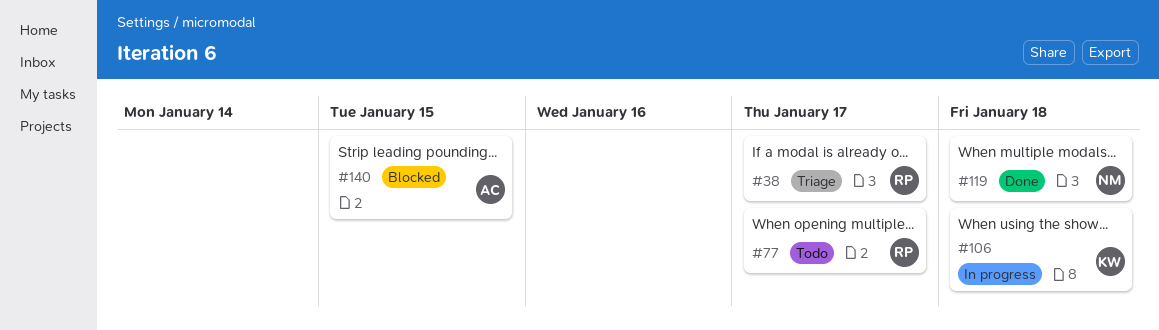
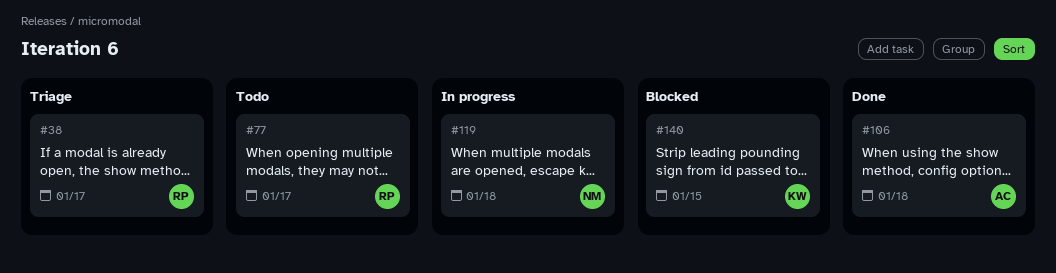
#106, status: In progress -> Done
#106, owner: KW -> AC
#119, status: Done -> In progress
#140, owner: AC -> KW

